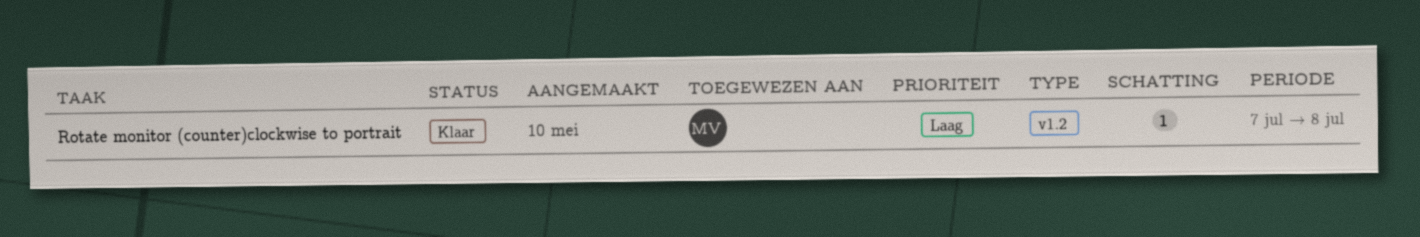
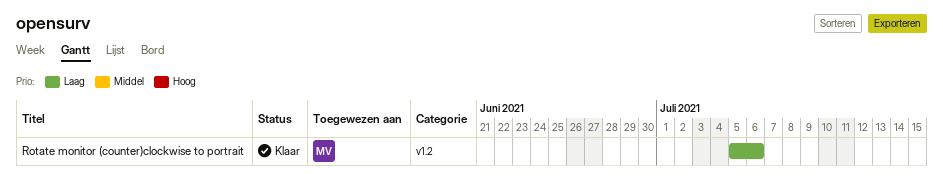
Rotate monitor (counter)clockwise to portrait, start: Jul 7 -> Jul 5
Rotate monitor (counter)clockwise to portrait, due: Jul 8 -> Jul 6

